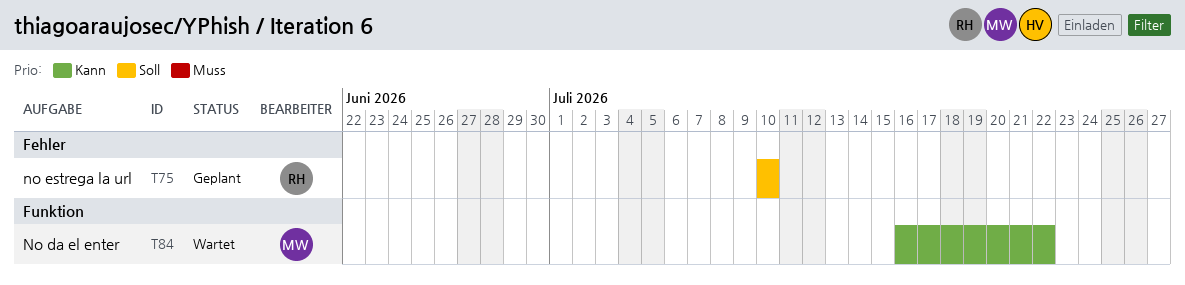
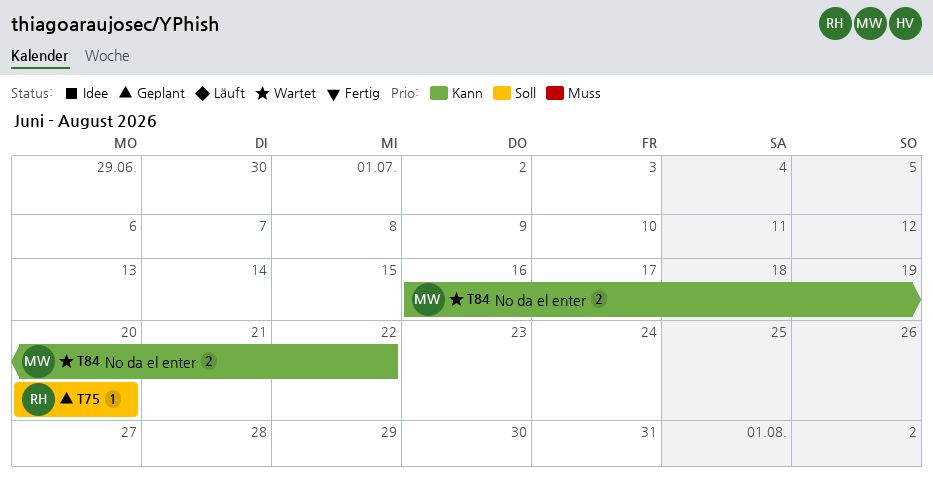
T75, start: Jul 10 -> Jul 20
T75, due: Jul 10 -> Jul 20

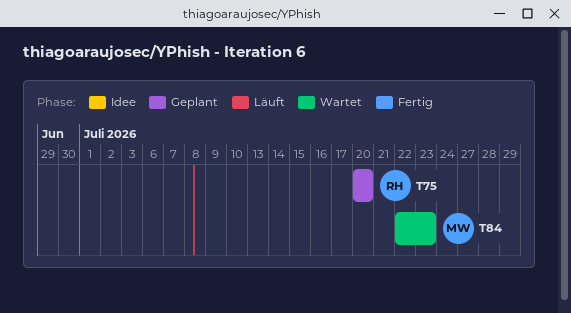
T84, start: Jul 16 -> Jul 22
T84, due: Jul 22 -> Jul 23

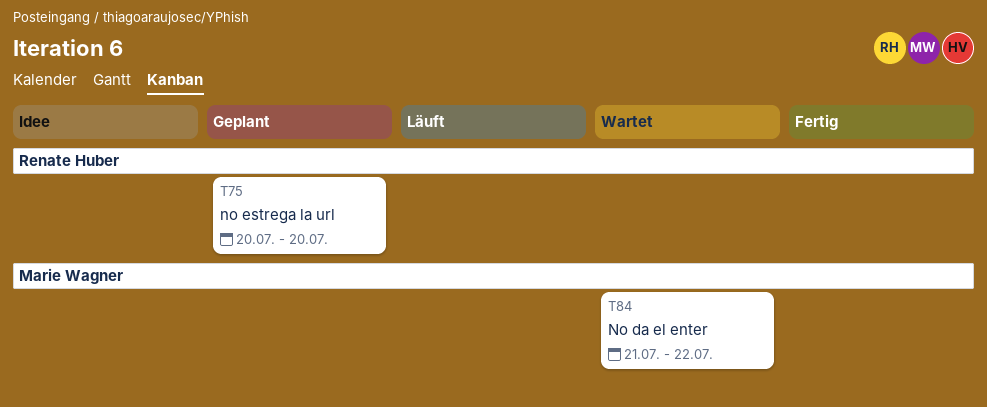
T84, start: Jul 22 -> Jul 21
T84, due: Jul 23 -> Jul 22

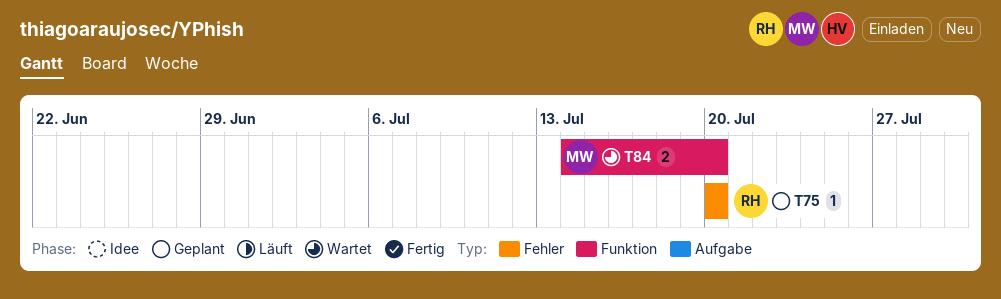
T84, start: Jul 21 -> Jul 14
T84, due: Jul 22 -> Jul 20

